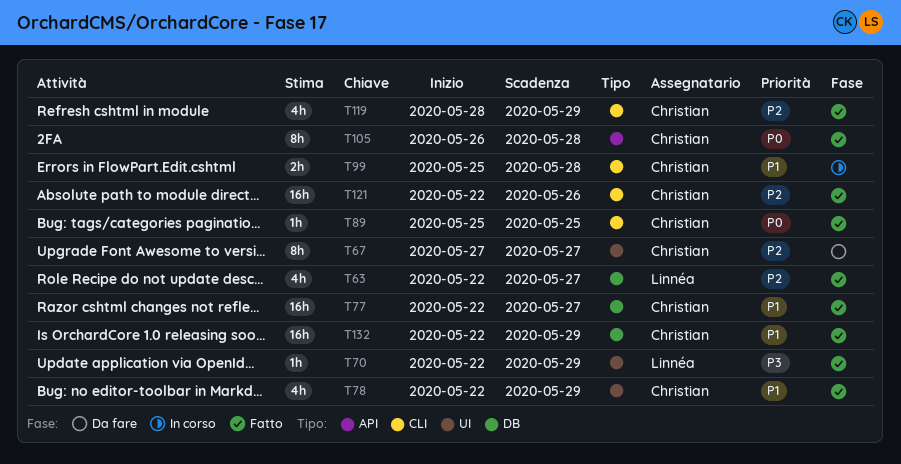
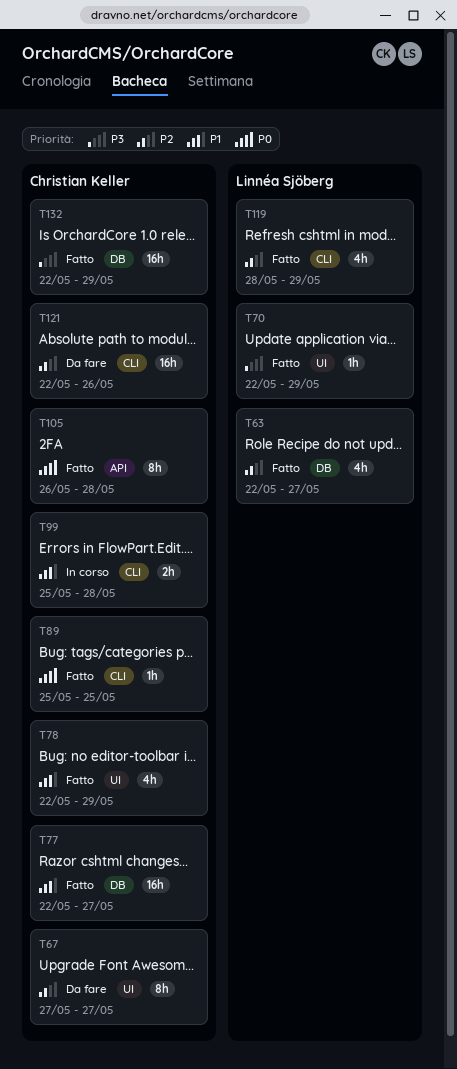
T119, owner: Christian Keller -> Linnéa Sjöberg
T121, status: Fatto -> Da fare
T132, priority: P1 -> P3

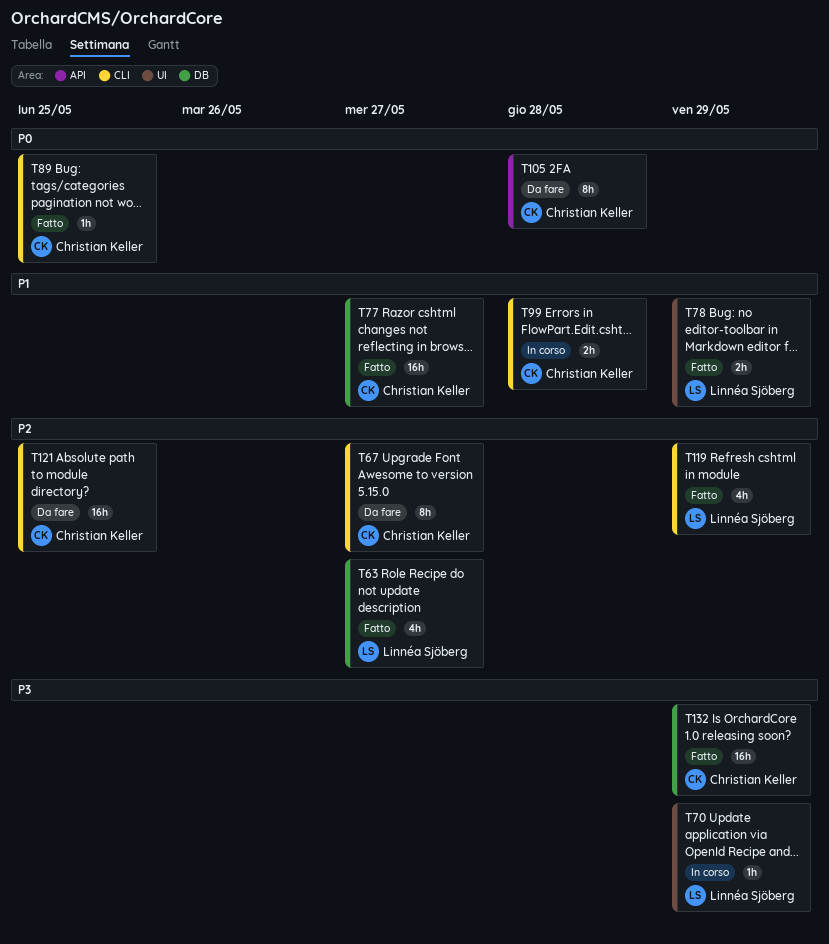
T67, label: UI -> CLI
T70, status: Fatto -> In corso
T78, owner: Christian Keller -> Linnéa Sjöberg
T78, estimate: 4h -> 2h
T105, status: Fatto -> Da fare
T121, due: May 26 -> May 25

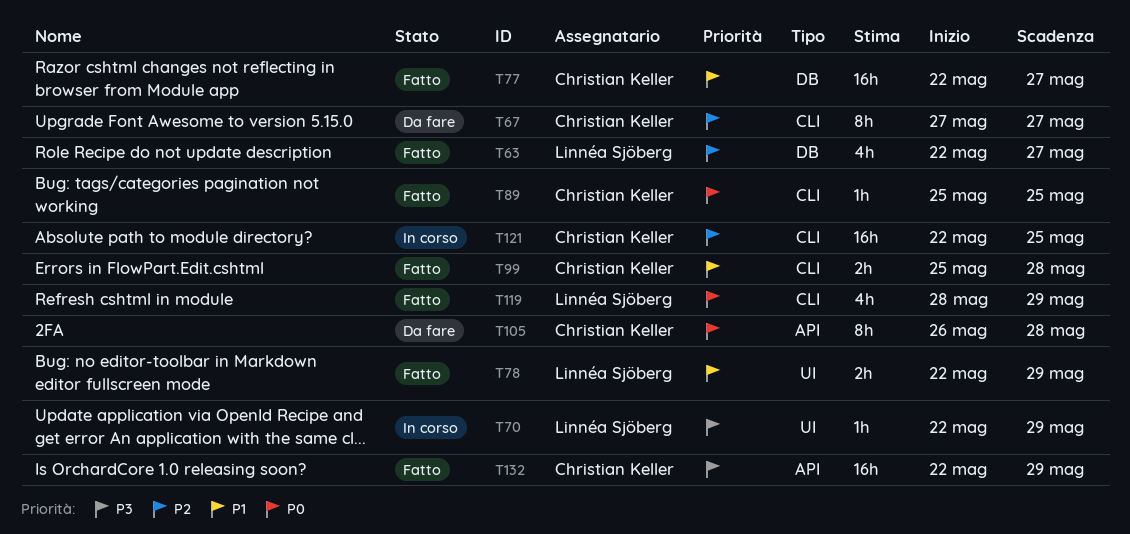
T99, status: In corso -> Fatto
T119, priority: P2 -> P0
T121, status: Da fare -> In corso
T132, label: DB -> API

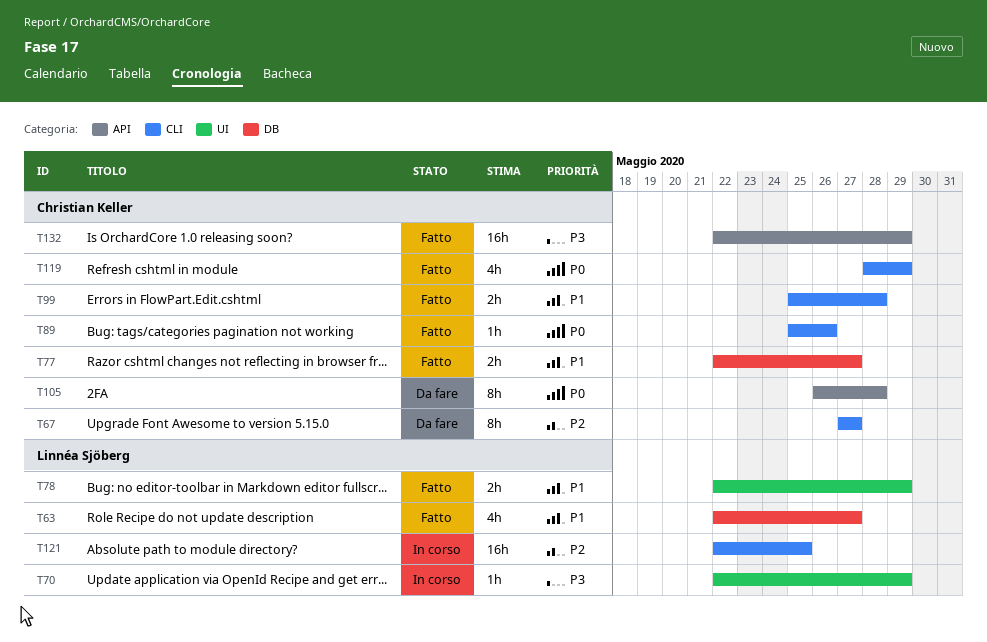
T63, priority: P2 -> P1
T77, estimate: 16h -> 2h
T89, due: May 25 -> May 26
T119, owner: Linnéa Sjöberg -> Christian Keller
T121, owner: Christian Keller -> Linnéa Sjöberg

